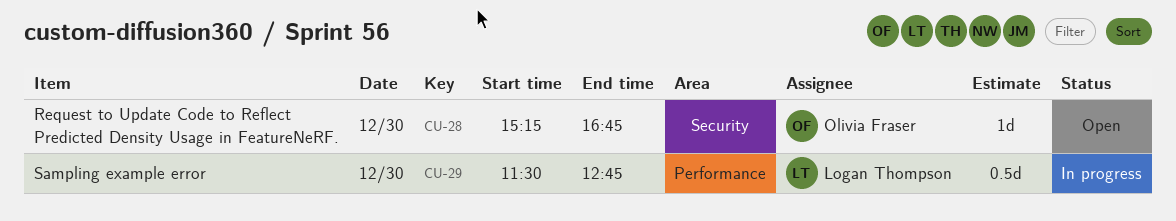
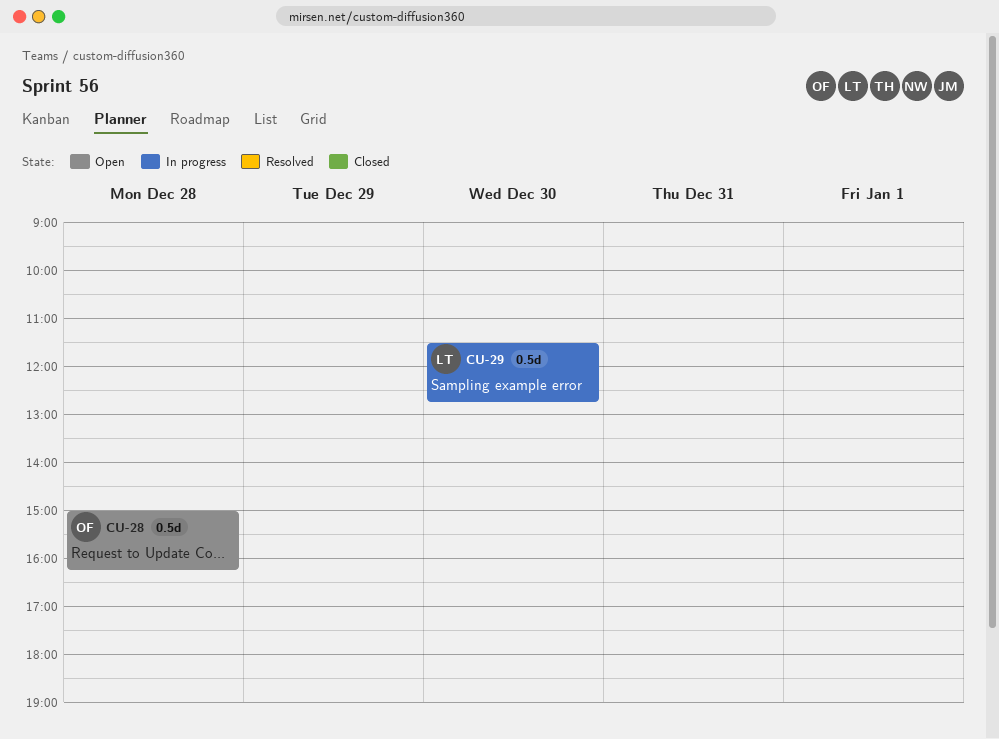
CU-28, estimate: 1d -> 0.5d
CU-28, day: Dec 30 -> Dec 28
CU-28, begins: 15:15 -> 15:00
CU-28, ends: 16:45 -> 16:15

